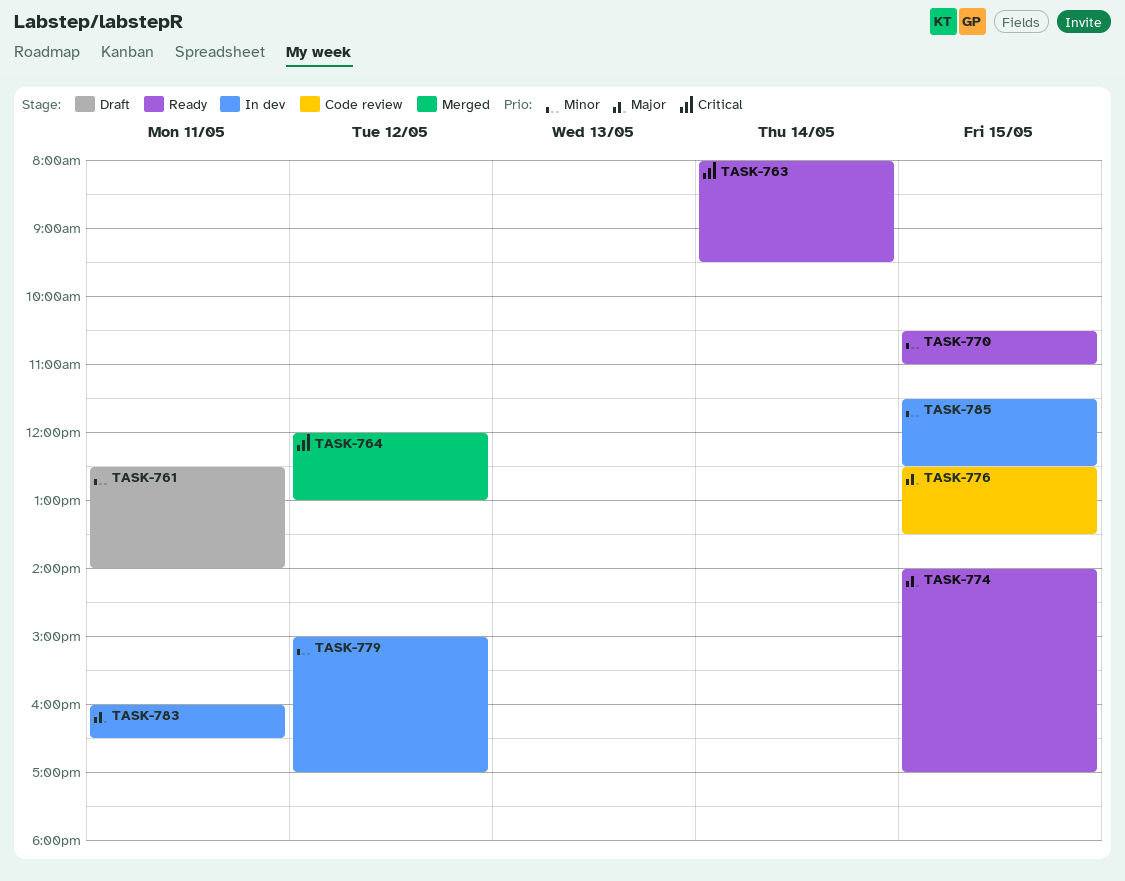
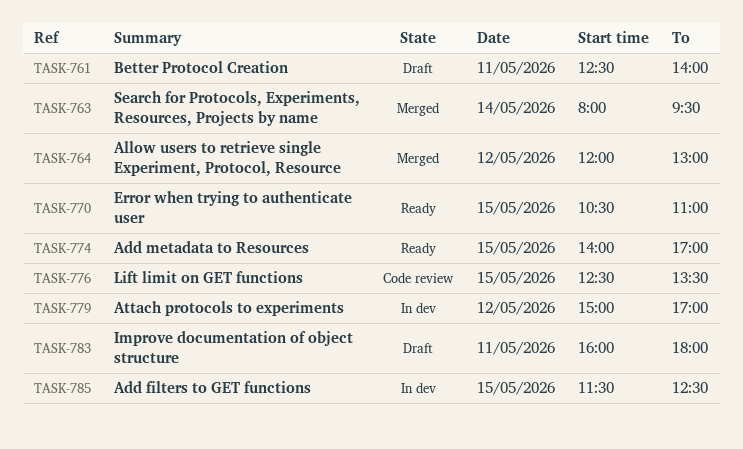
TASK-763, status: Ready -> Merged
TASK-783, status: In dev -> Draft
TASK-783, ends: 16:30 -> 18:00

